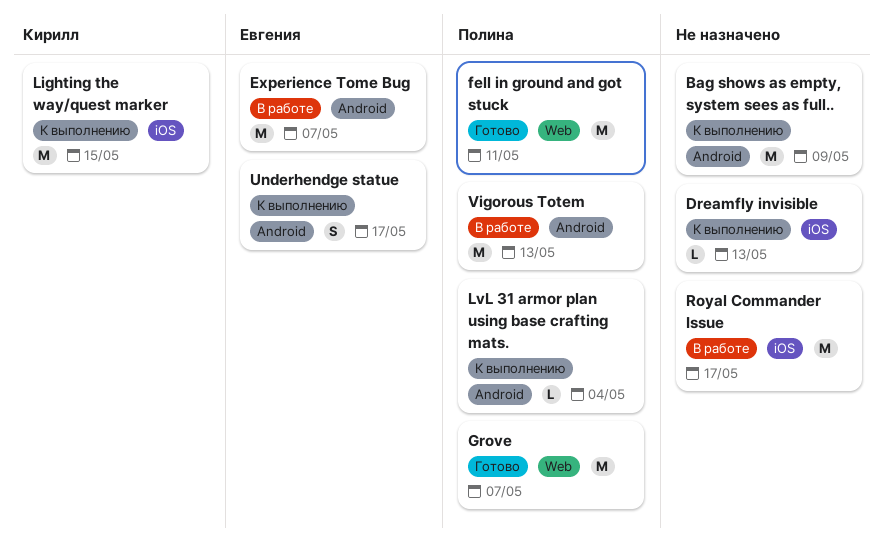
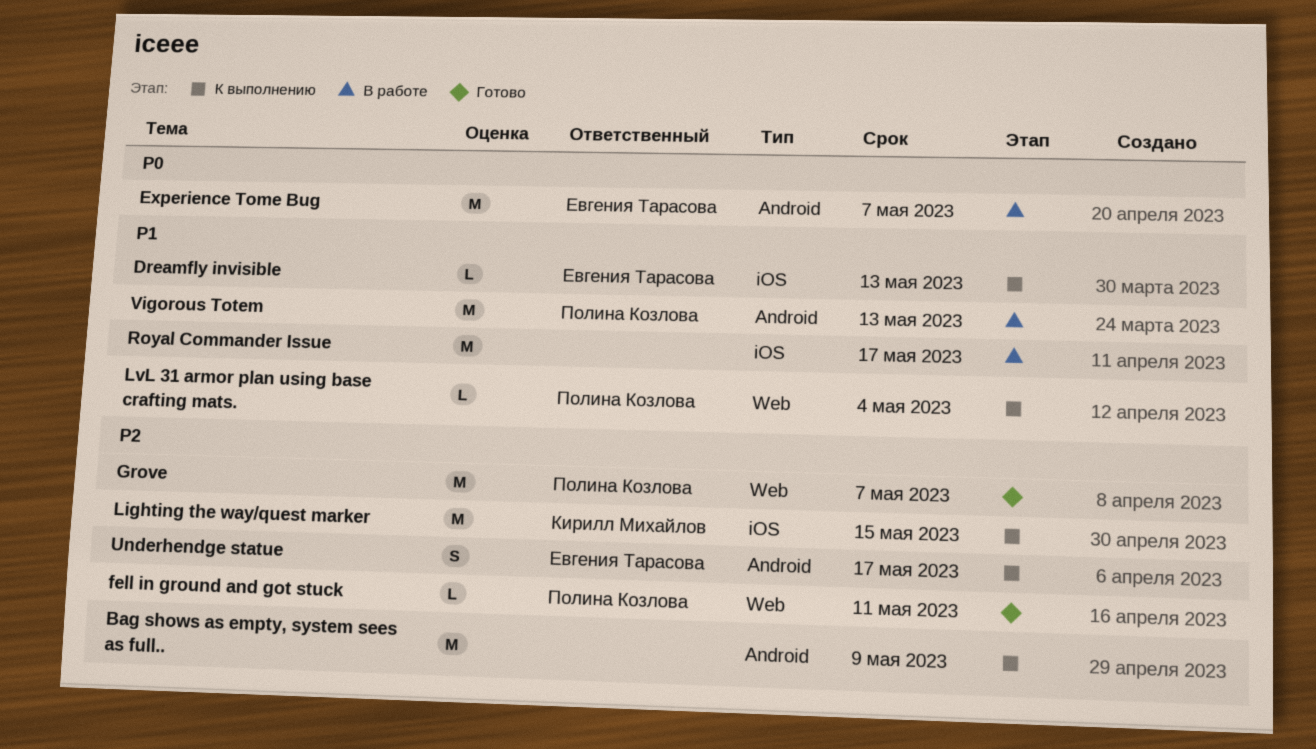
Dreamfly invisible, owner: none -> Евгения Тарасова
fell in ground and got stuck, estimate: M -> L
LvL 31 armor plan using base crafting mats., label: Android -> Web

